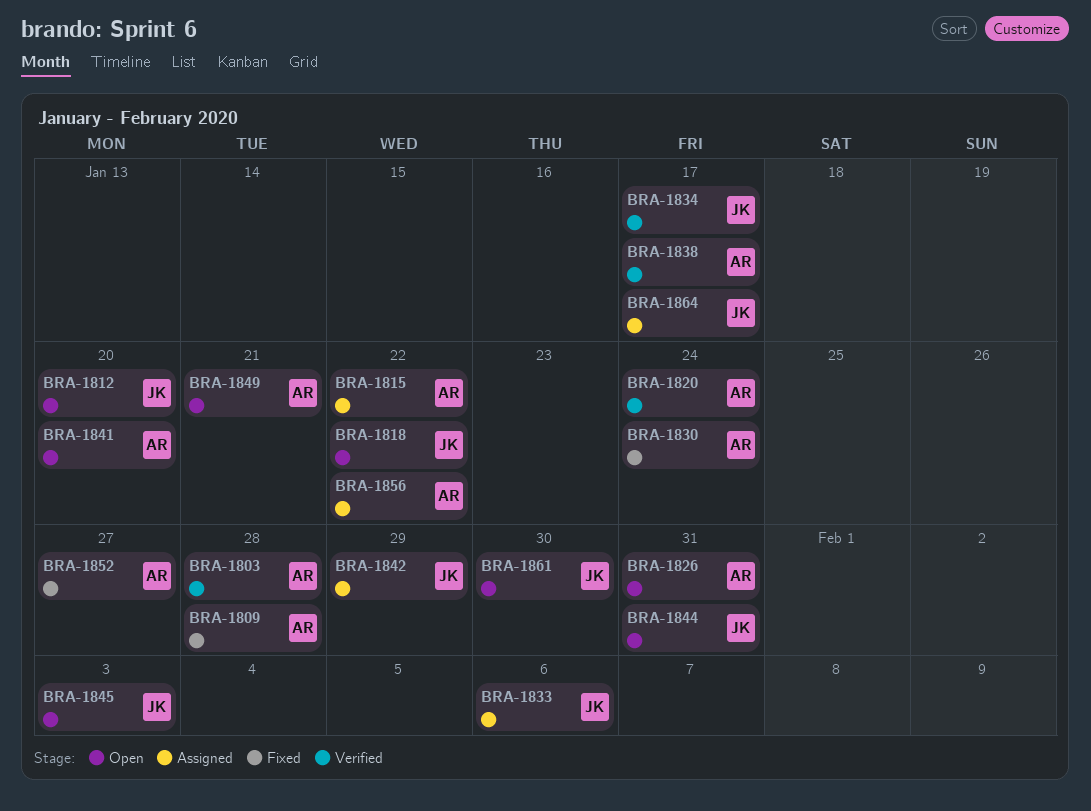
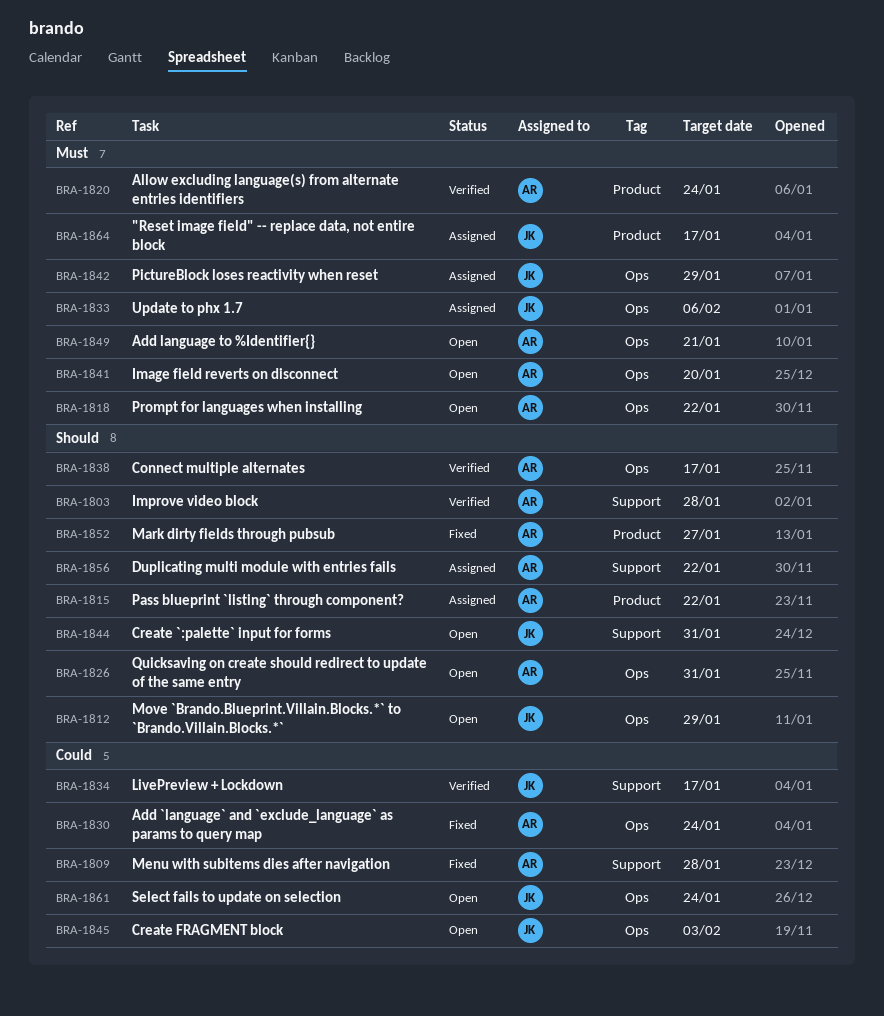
BRA-1812, due: Jan 20 -> Jan 29
BRA-1818, owner: JK -> AR
BRA-1861, due: Jan 30 -> Jan 24

